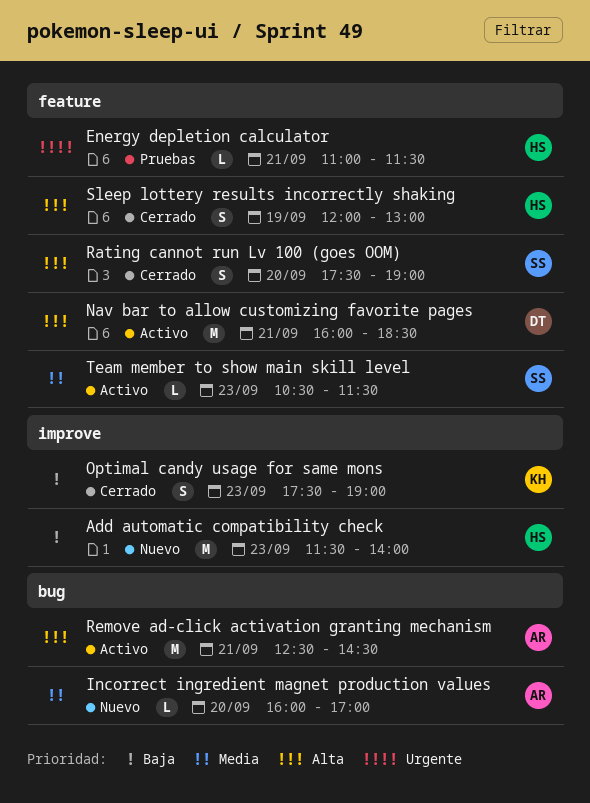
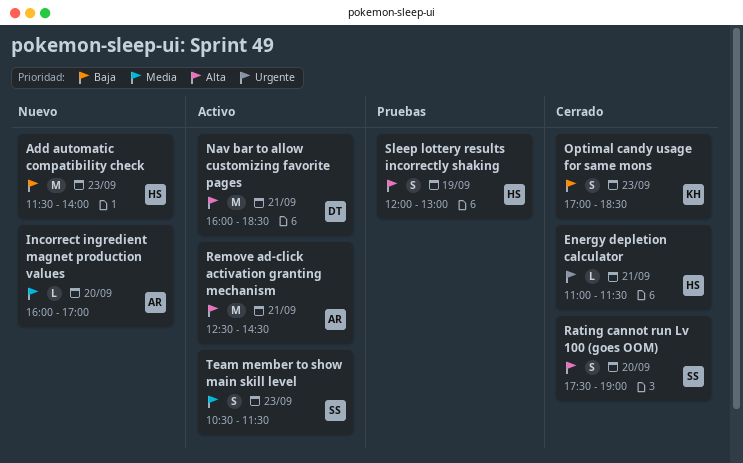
Energy depletion calculator, status: Pruebas -> Cerrado
Optimal candy usage for same mons, begins: 17:30 -> 17:00
Optimal candy usage for same mons, ends: 19:00 -> 18:30
Sleep lottery results incorrectly shaking, status: Cerrado -> Pruebas
Team member to show main skill level, estimate: L -> S

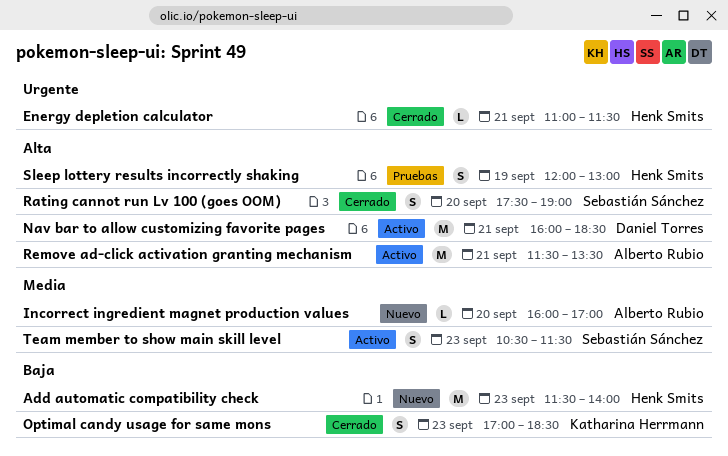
Remove ad-click activation granting mechanism, begins: 12:30 -> 11:30
Remove ad-click activation granting mechanism, ends: 14:30 -> 13:30

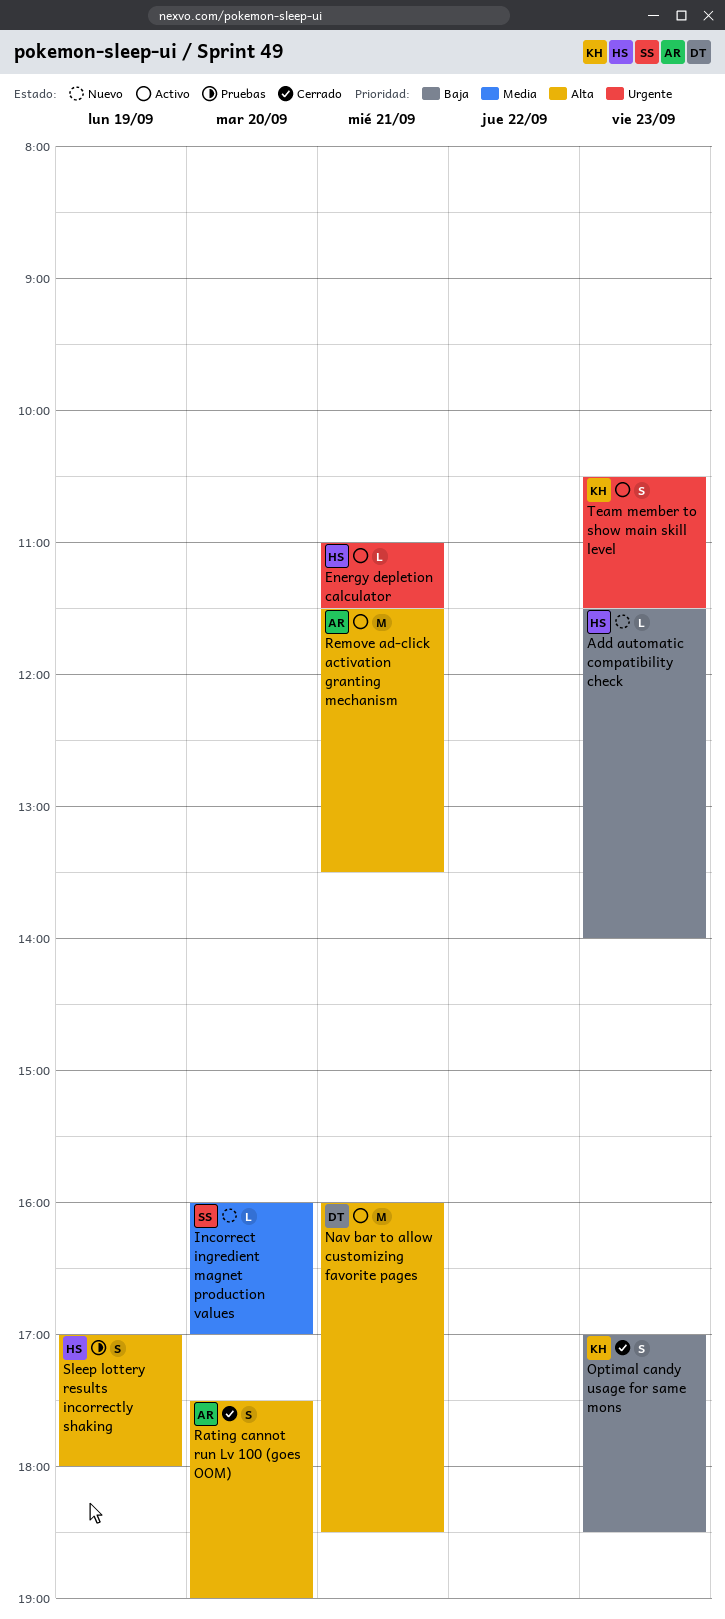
Add automatic compatibility check, estimate: M -> L
Energy depletion calculator, status: Cerrado -> Activo
Incorrect ingredient magnet production values, owner: Alberto Rubio -> Sebastián Sánchez
Rating cannot run Lv 100 (goes OOM), owner: Sebastián Sánchez -> Alberto Rubio
Sleep lottery results incorrectly shaking, begins: 12:00 -> 17:00
Sleep lottery results incorrectly shaking, ends: 13:00 -> 18:00
Team member to show main skill level, owner: Sebastián Sánchez -> Katharina Herrmann
Team member to show main skill level, priority: Media -> Urgente

